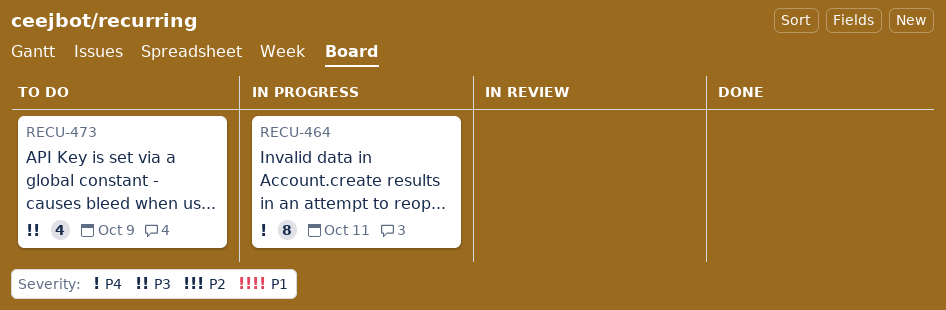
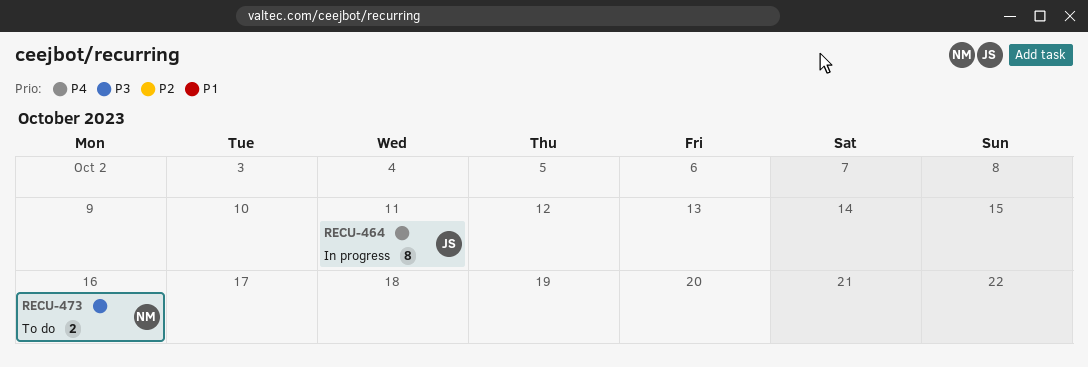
RECU-473, estimate: 4 -> 2
RECU-473, due: Oct 9 -> Oct 16

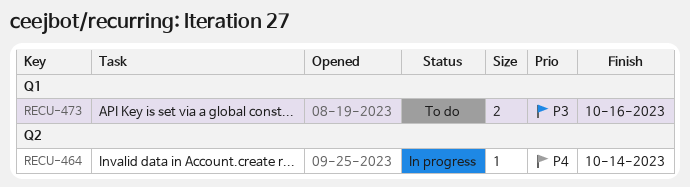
RECU-464, estimate: 8 -> 1
RECU-464, due: Oct 11 -> Oct 14

